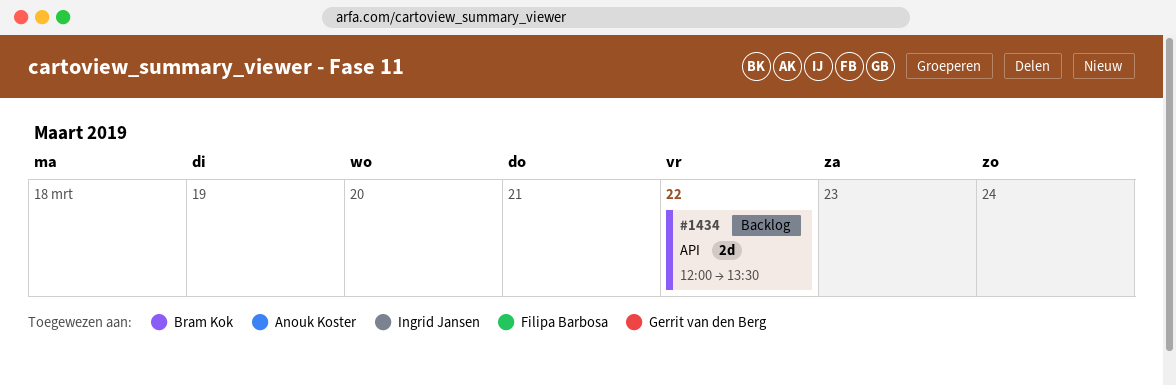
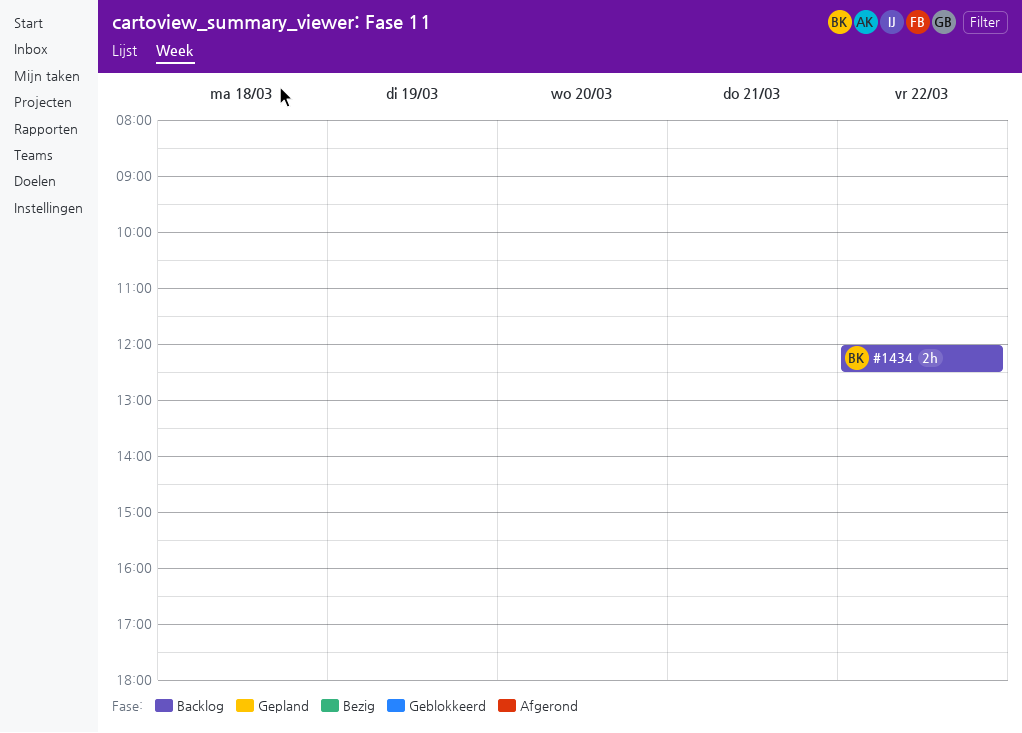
#1434, estimate: 2d -> 2h
#1434, ends: 13:30 -> 12:30

